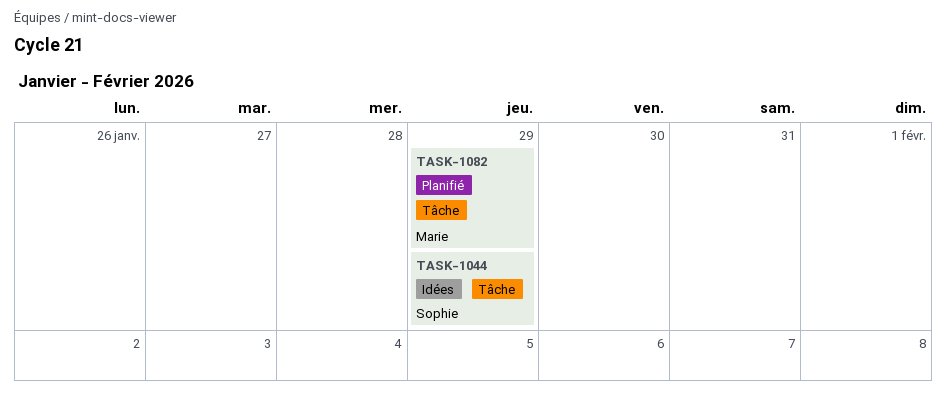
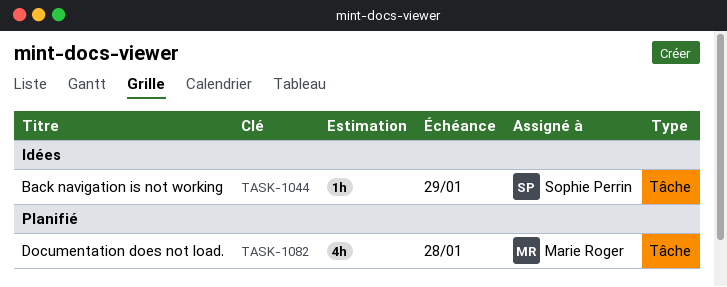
TASK-1082, due: Jan 29 -> Jan 28

